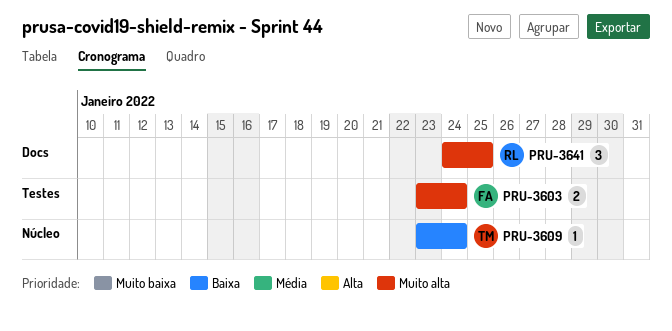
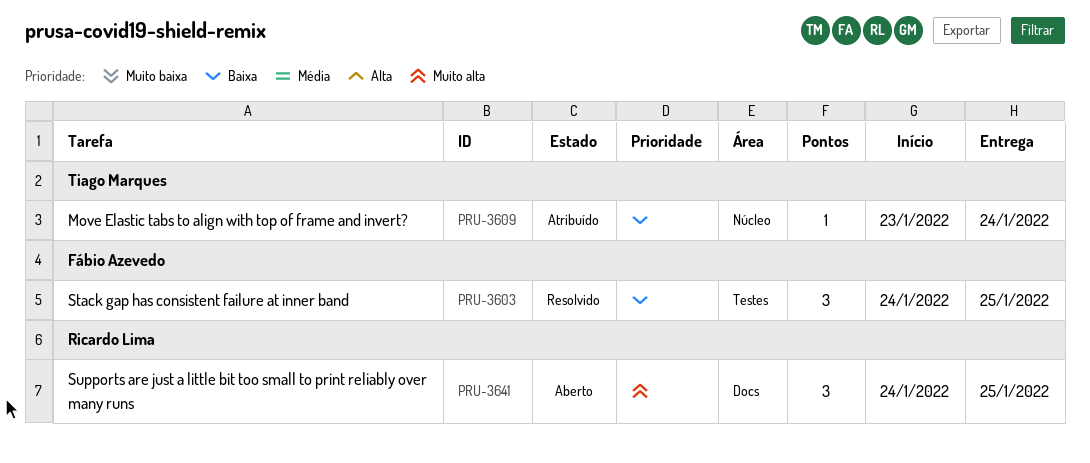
PRU-3603, priority: Muito alta -> Baixa
PRU-3603, estimate: 2 -> 3
PRU-3603, start: Jan 23 -> Jan 24
PRU-3603, due: Jan 24 -> Jan 25

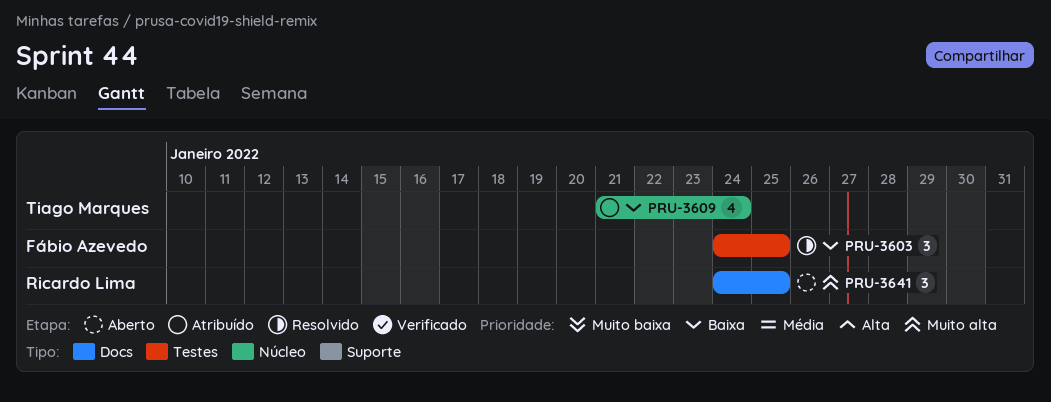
PRU-3609, estimate: 1 -> 4
PRU-3609, start: Jan 23 -> Jan 21

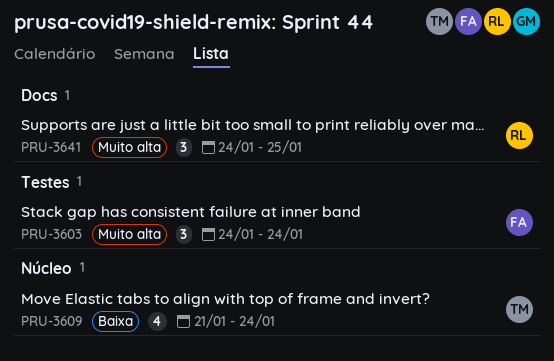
PRU-3603, priority: Baixa -> Muito alta
PRU-3603, due: Jan 25 -> Jan 24

